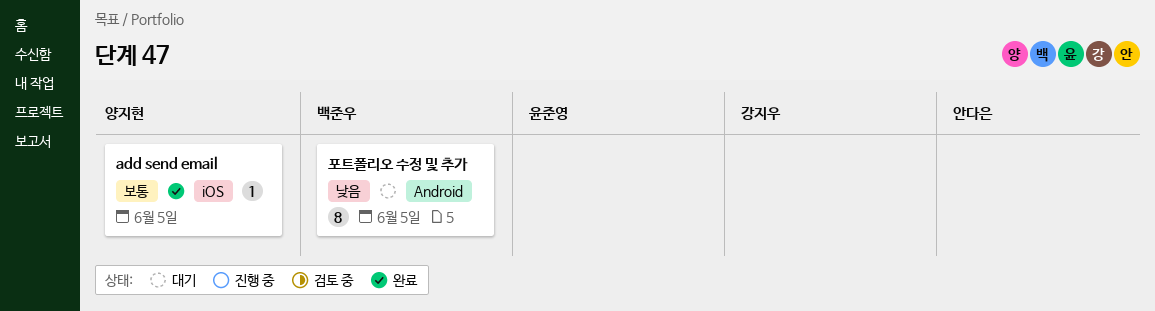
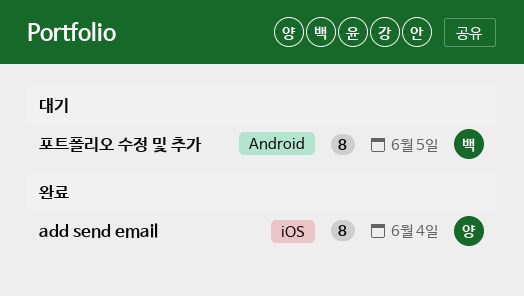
add send email, estimate: 1 -> 8
add send email, due: Jun 5 -> Jun 4

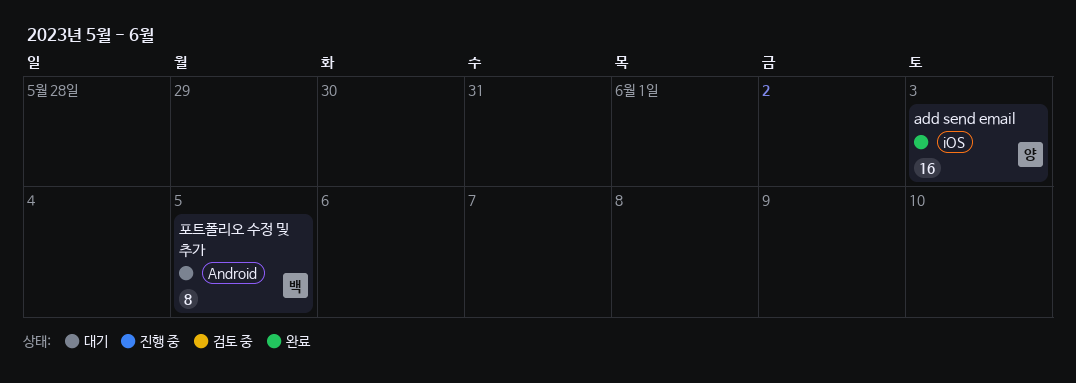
add send email, estimate: 8 -> 16
add send email, due: Jun 4 -> Jun 3

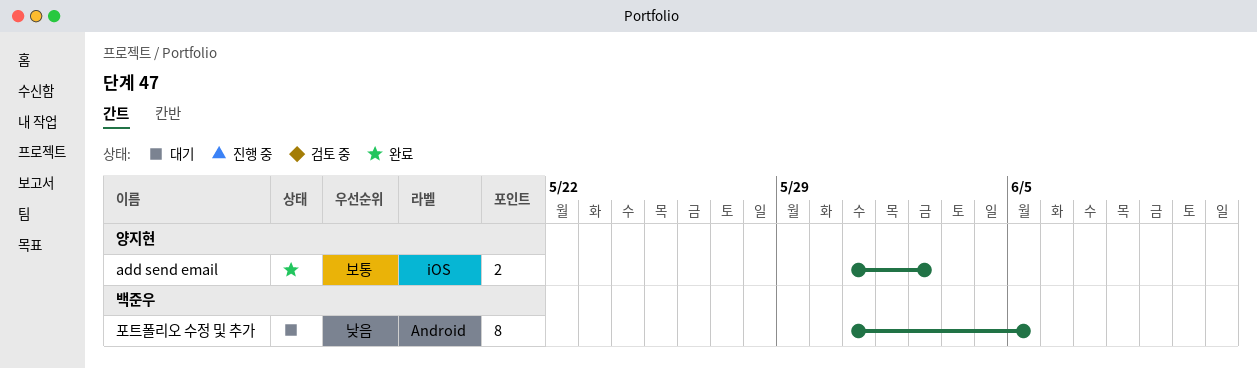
add send email, estimate: 16 -> 2
add send email, due: Jun 3 -> Jun 2

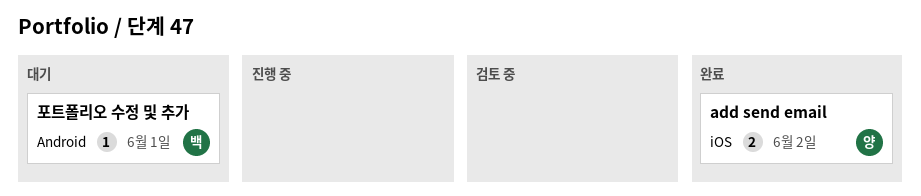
포트폴리오 수정 및 추가, estimate: 8 -> 1
포트폴리오 수정 및 추가, due: Jun 5 -> Jun 1

